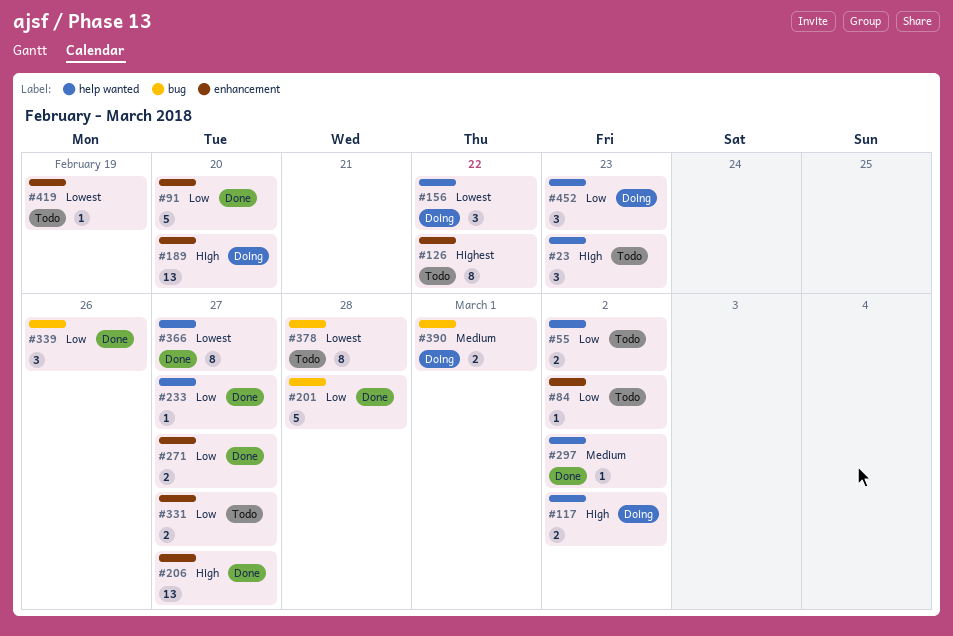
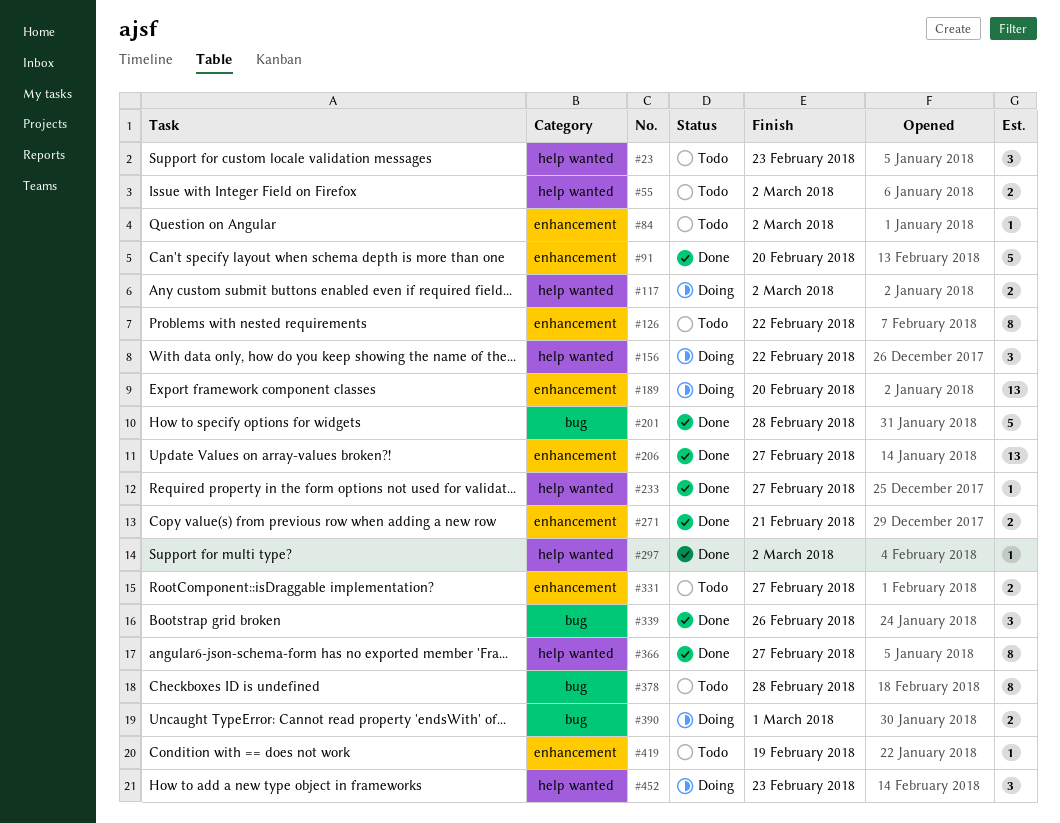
#271, due: Feb 27 -> Feb 21

